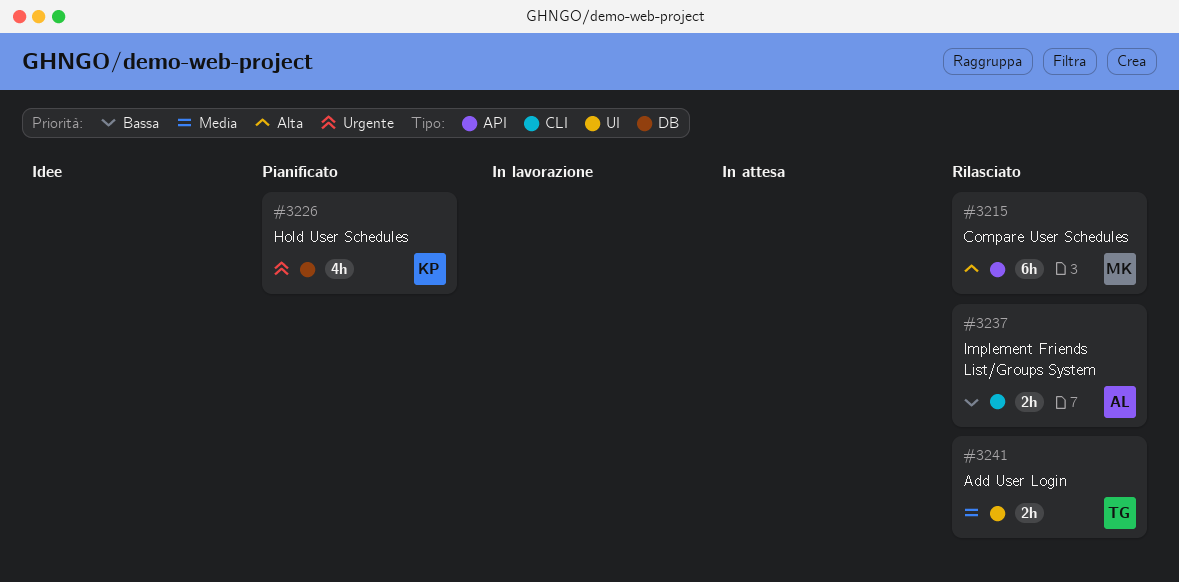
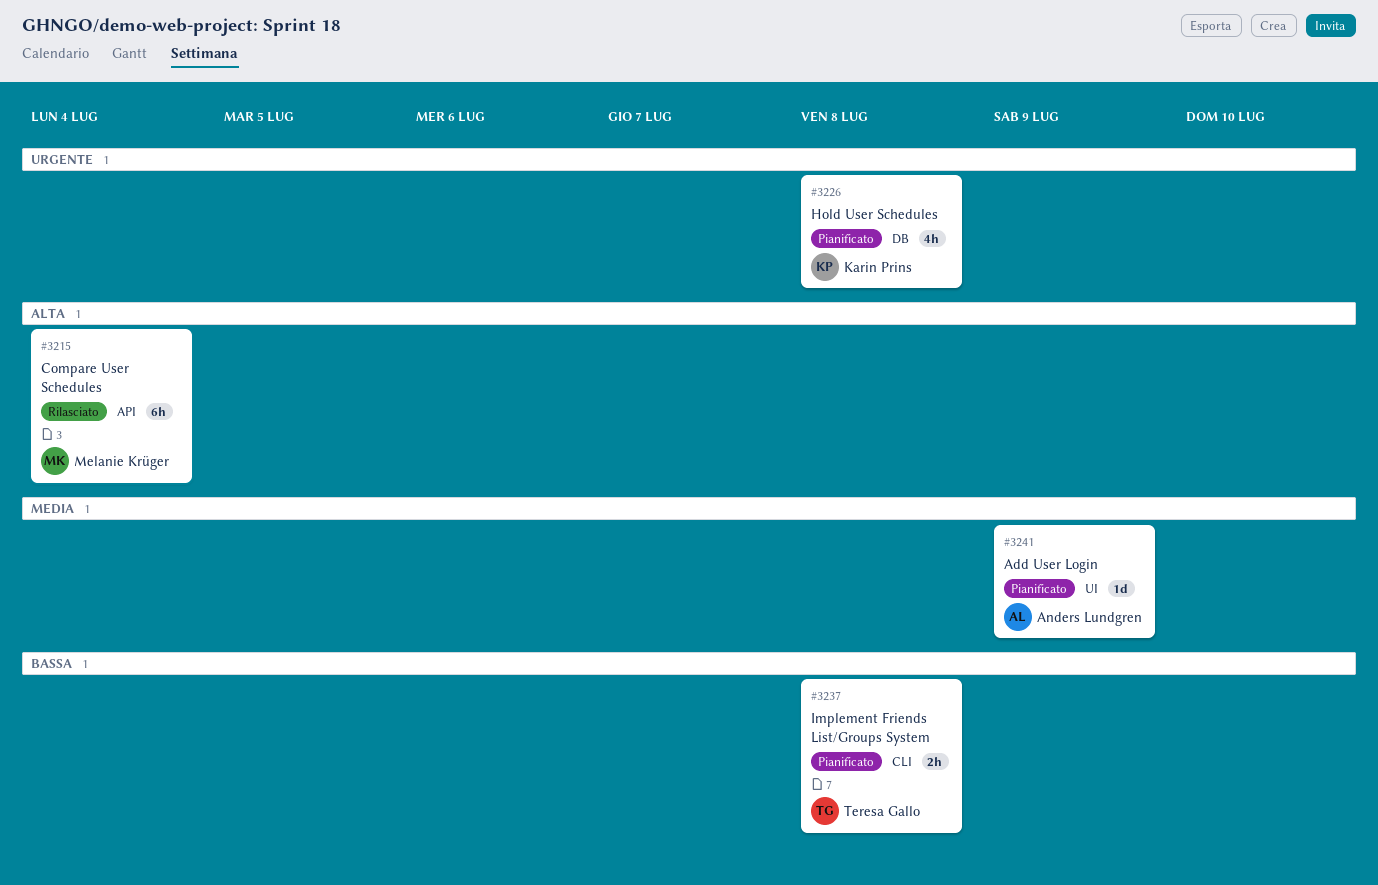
#3237, status: Rilasciato -> Pianificato
#3237, owner: Anders Lundgren -> Teresa Gallo
#3241, status: Rilasciato -> Pianificato
#3241, owner: Teresa Gallo -> Anders Lundgren
#3241, estimate: 2h -> 1d

